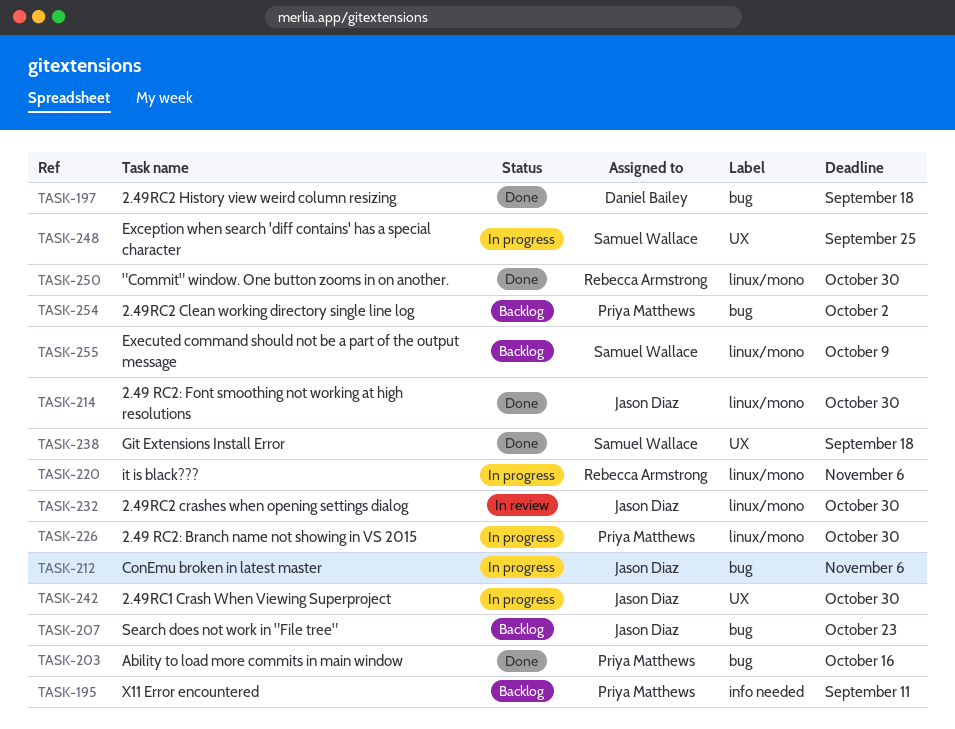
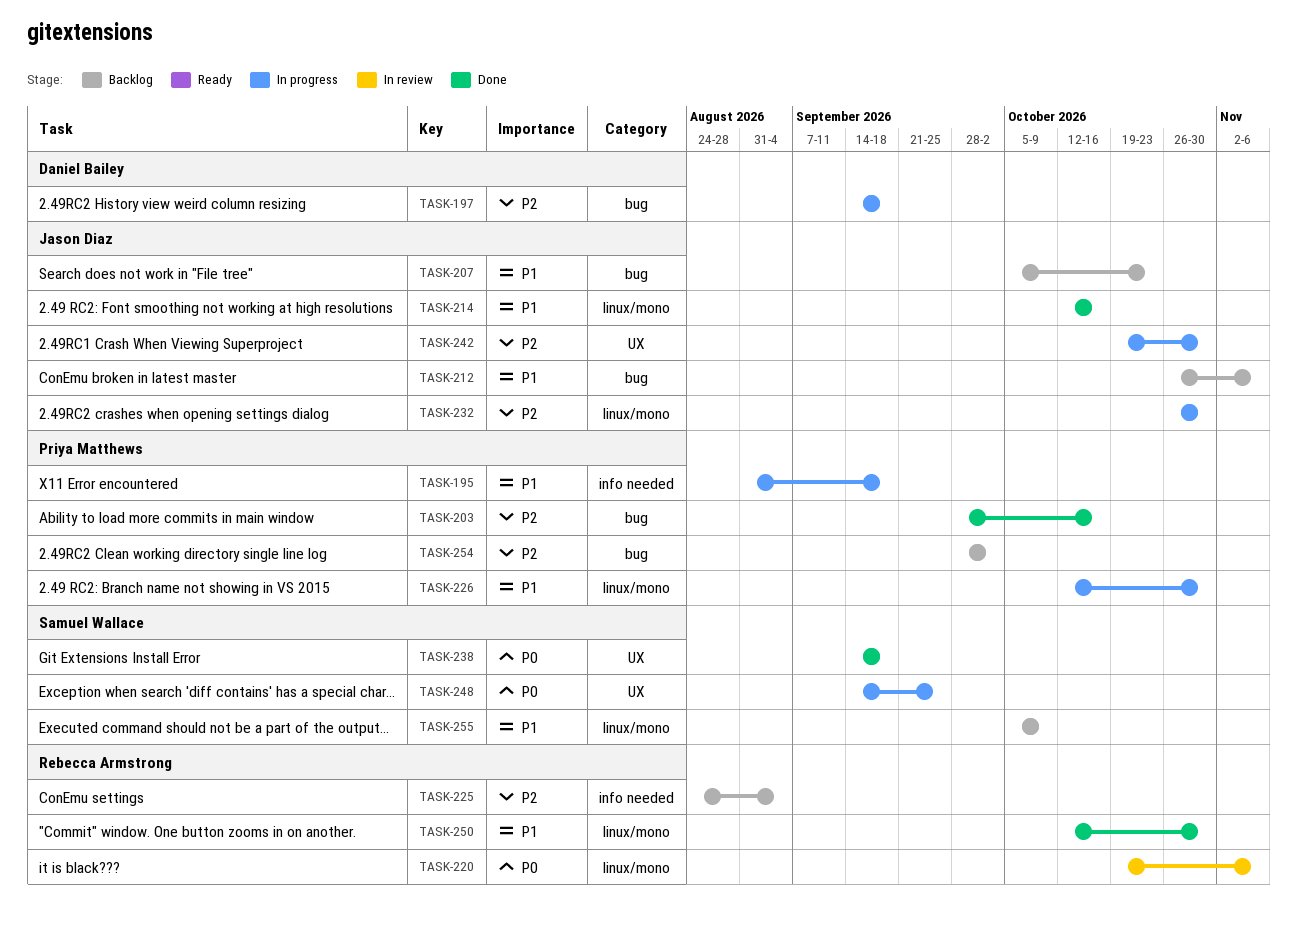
TASK-195, status: Backlog -> In progress
TASK-195, due: Sep 11 -> Sep 18
TASK-197, status: Done -> In progress
TASK-212, status: In progress -> Backlog
TASK-214, due: Oct 30 -> Oct 16
TASK-220, status: In progress -> In review
TASK-225: none -> present
TASK-232, status: In review -> In progress

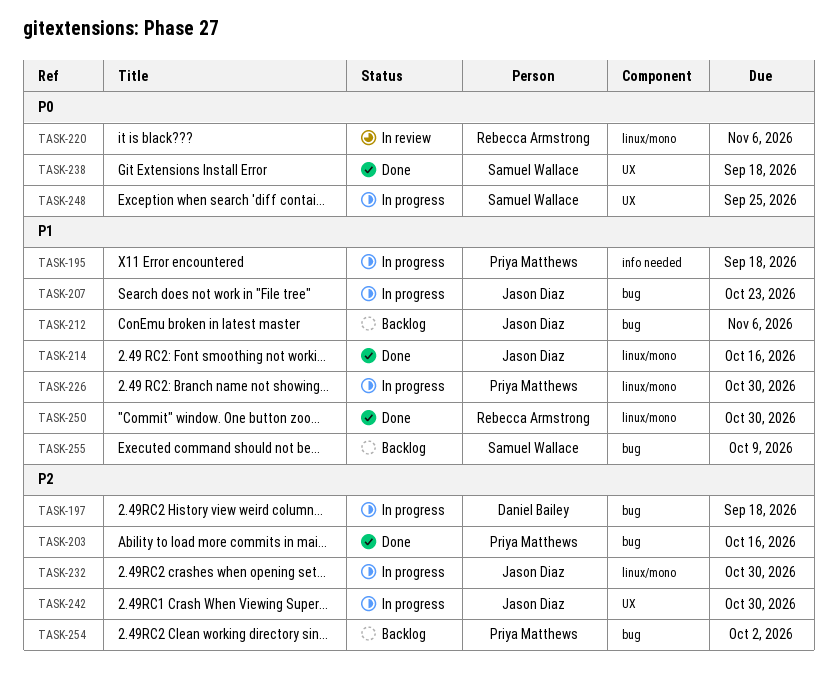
TASK-207, status: Backlog -> In progress
TASK-225: present -> none
TASK-255, label: linux/mono -> bug

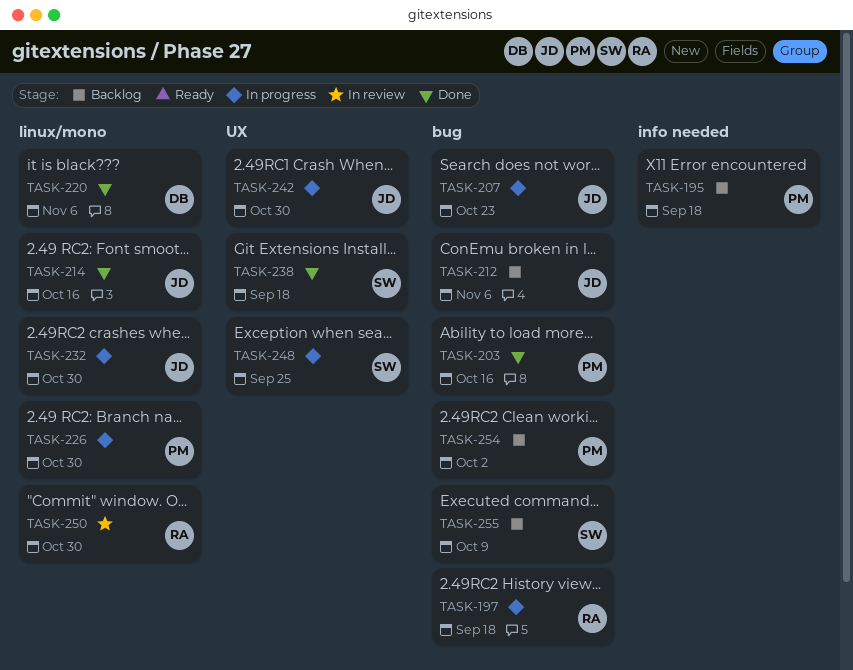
TASK-195, status: In progress -> Backlog
TASK-197, owner: Daniel Bailey -> Rebecca Armstrong
TASK-220, status: In review -> Done
TASK-220, owner: Rebecca Armstrong -> Daniel Bailey
TASK-250, status: Done -> In review

